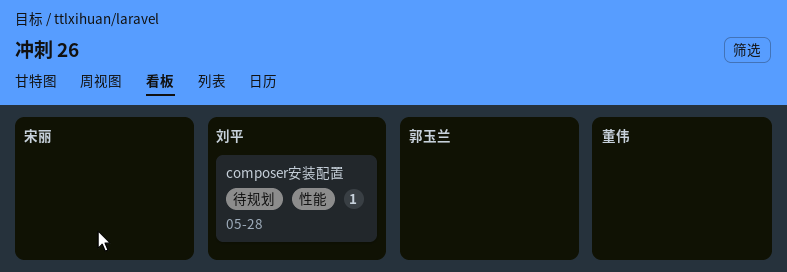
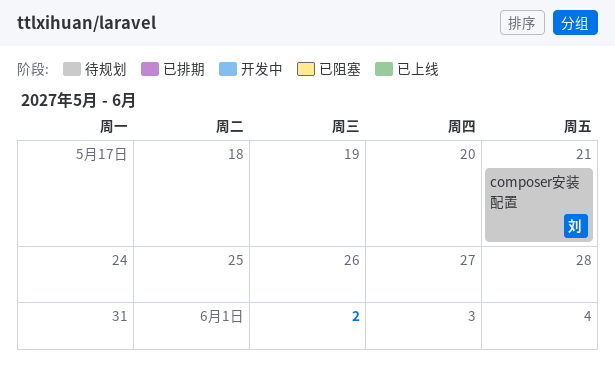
composer安装配置, due: May 28 -> May 21

